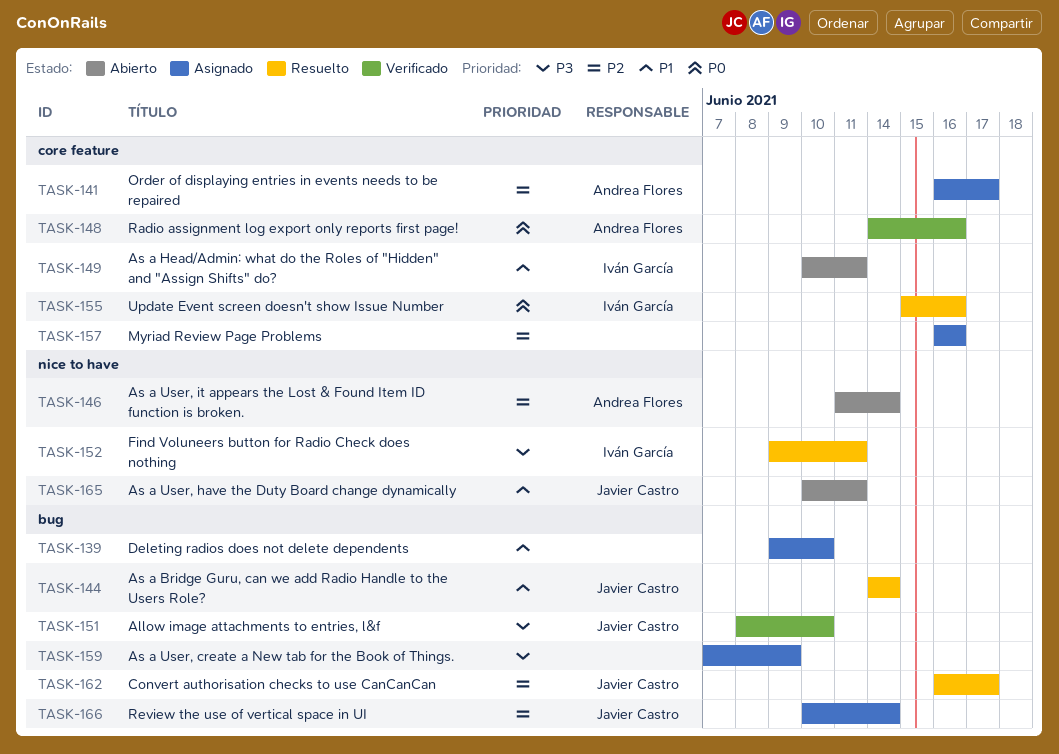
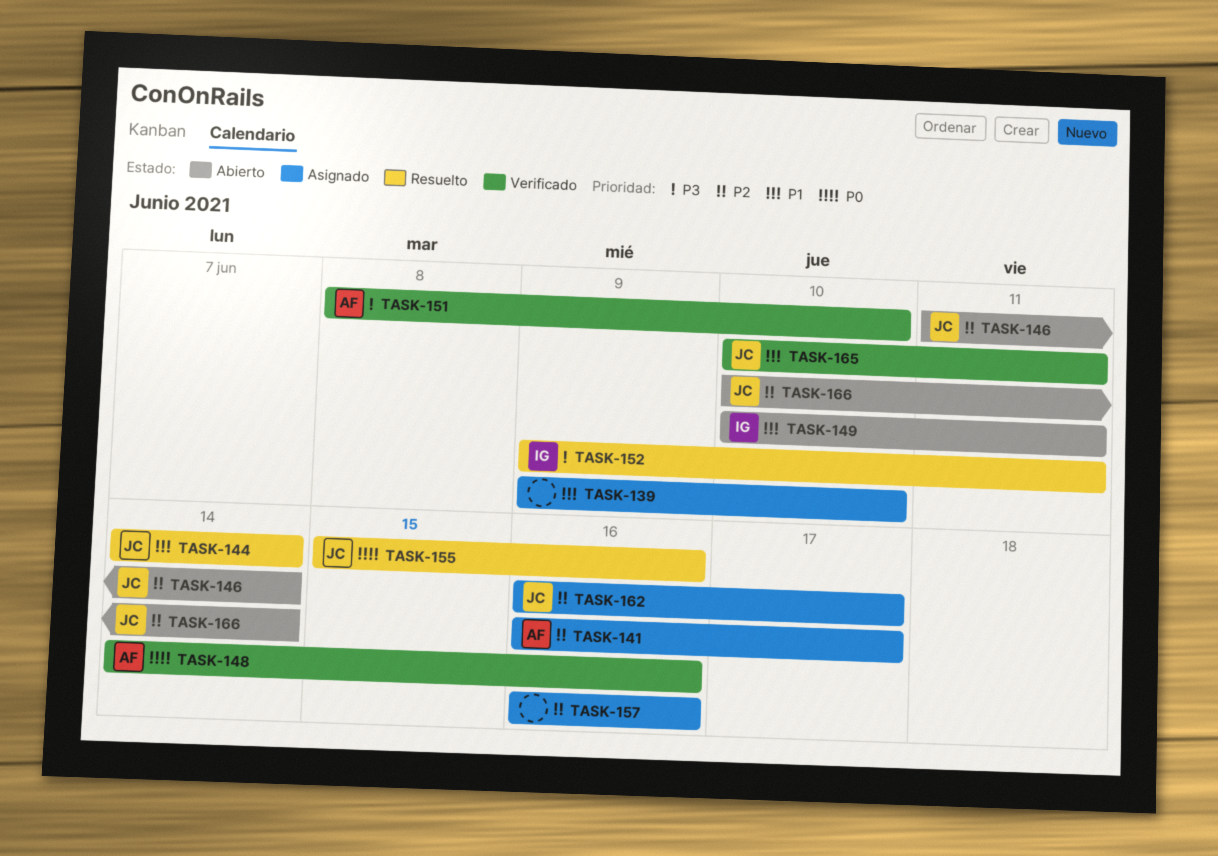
TASK-146, owner: Andrea Flores -> Javier Castro
TASK-151, owner: Javier Castro -> Andrea Flores
TASK-155, owner: Iván García -> Javier Castro
TASK-159: present -> none
TASK-162, status: Resuelto -> Asignado
TASK-165, status: Abierto -> Verificado
TASK-166, status: Asignado -> Abierto

